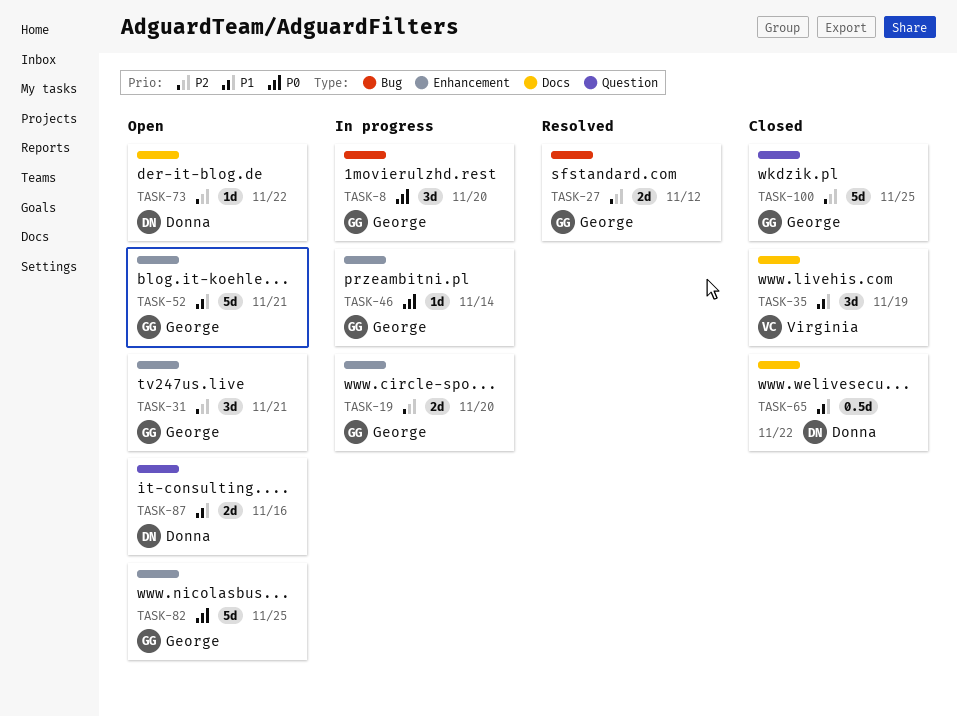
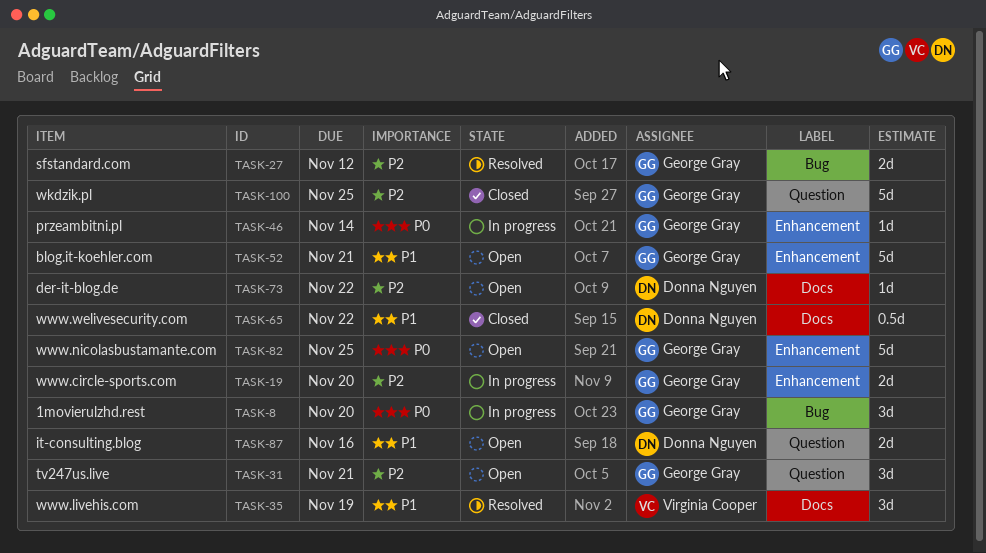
TASK-31, label: Enhancement -> Question
TASK-35, status: Closed -> Resolved

